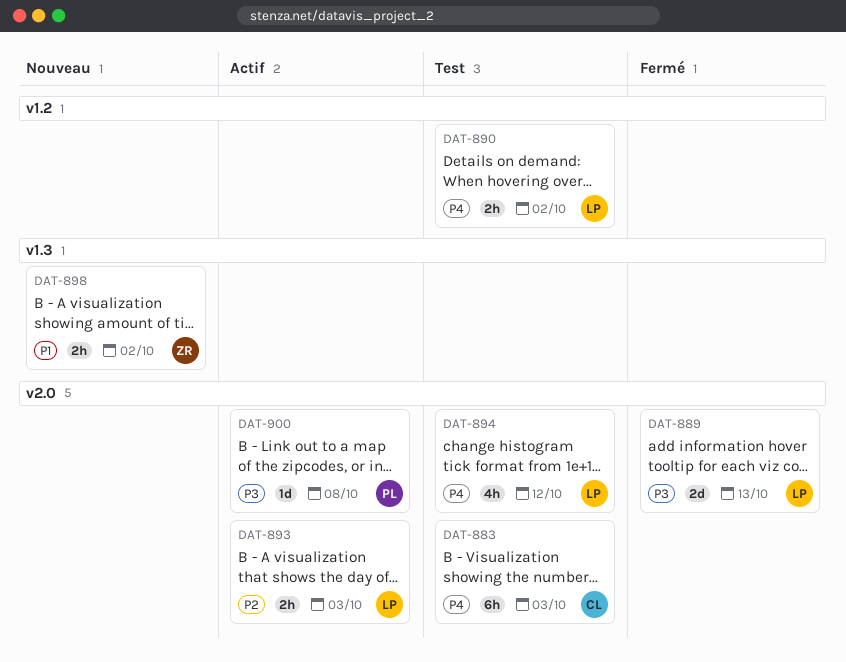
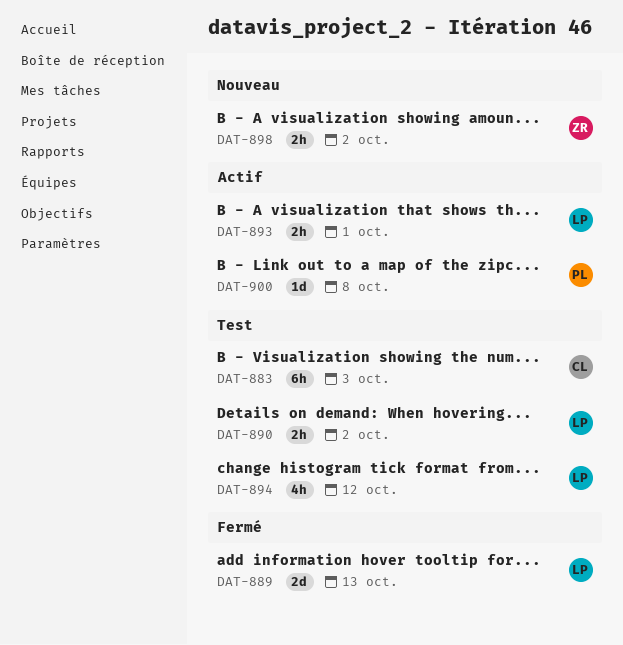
DAT-893, due: Oct 3 -> Oct 1

